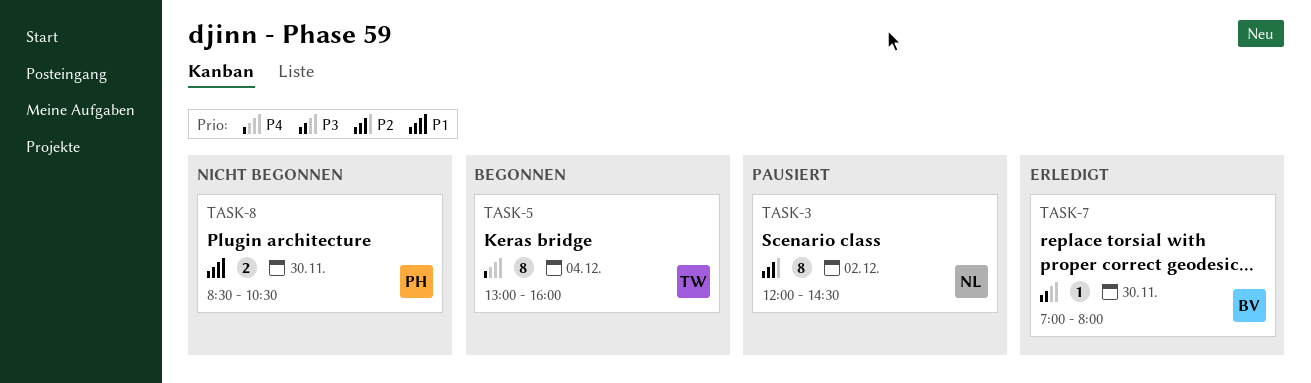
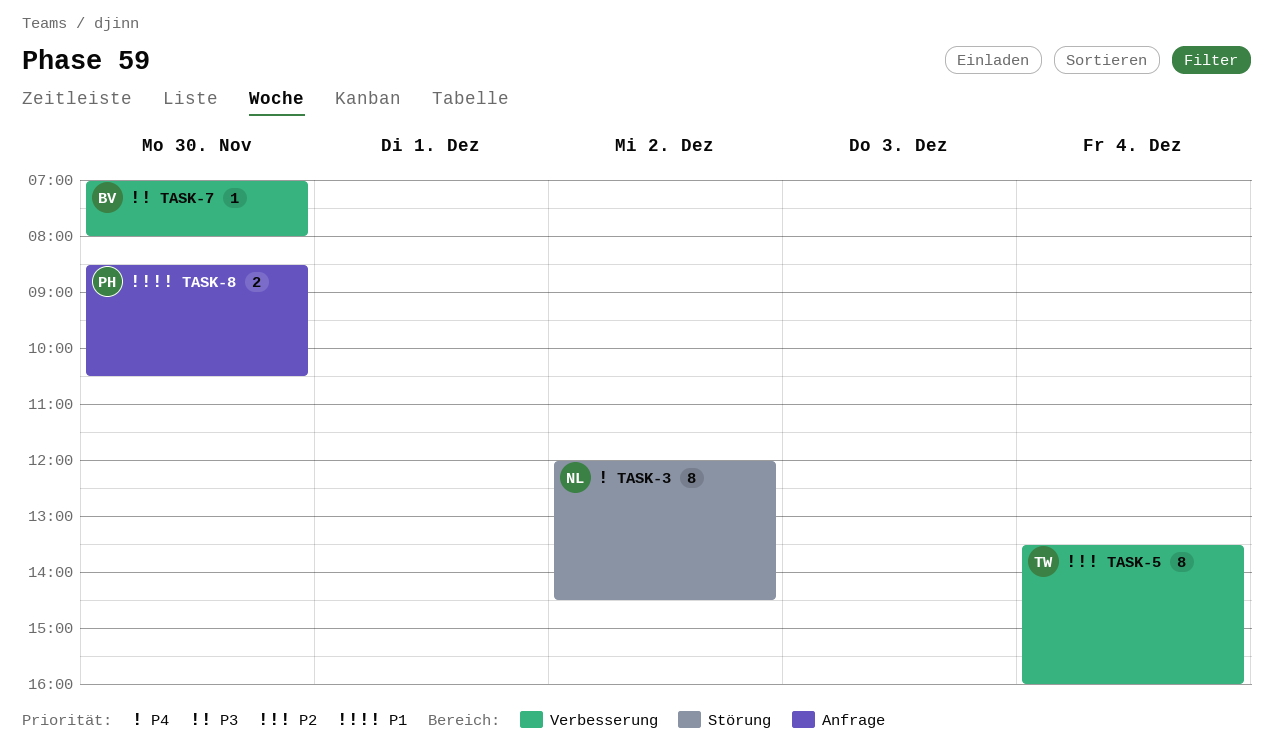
TASK-3, priority: P2 -> P4
TASK-5, priority: P4 -> P2
TASK-5, begins: 13:00 -> 13:30

